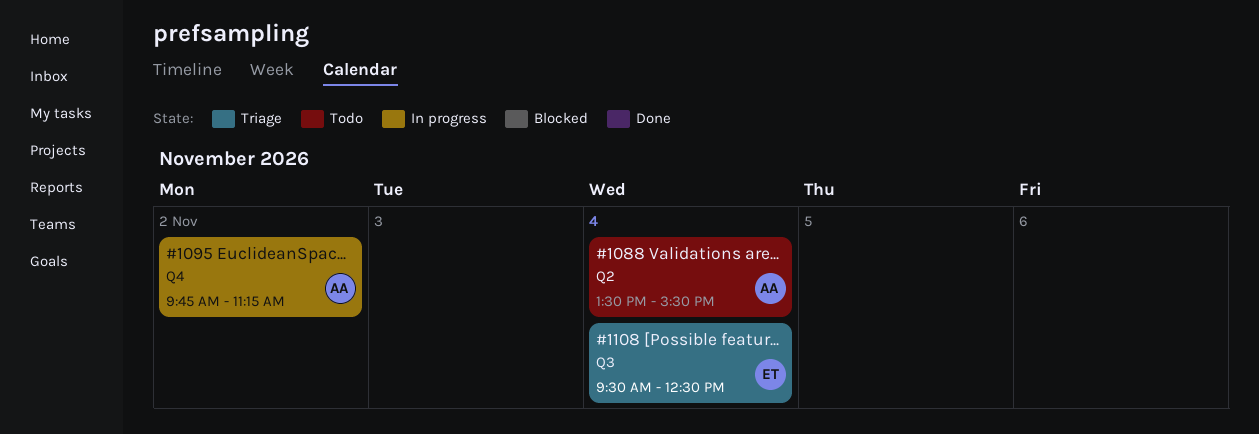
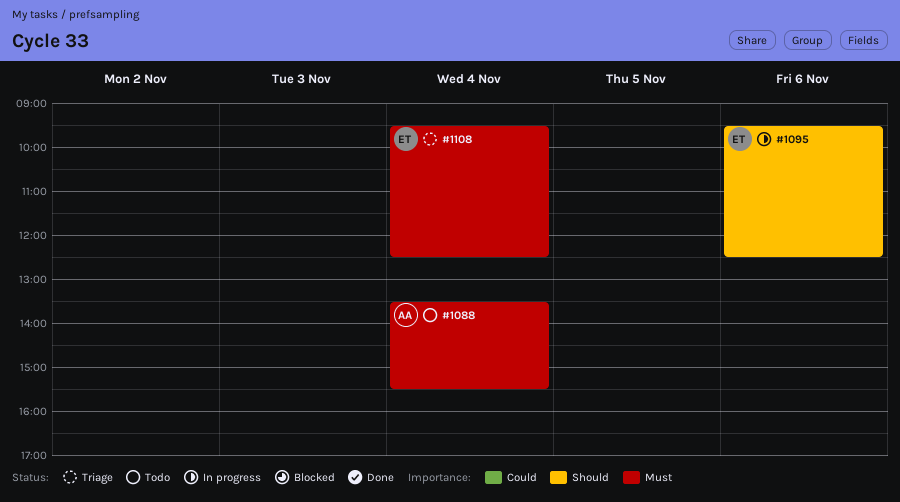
#1095, owner: AA -> ET
#1095, day: Nov 2 -> Nov 6
#1095, begins: 09:45 -> 09:30
#1095, ends: 11:15 -> 12:30

